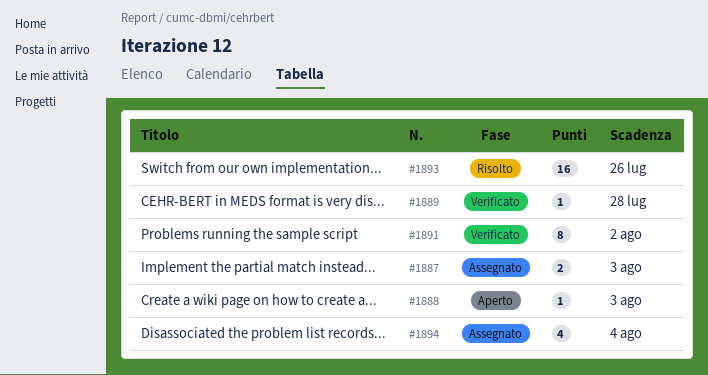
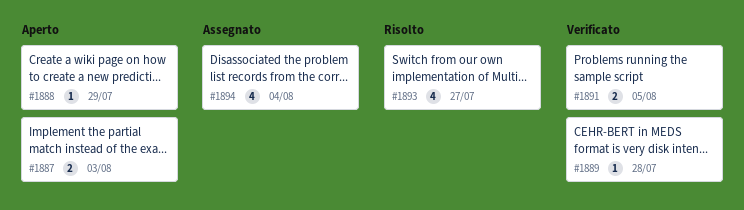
#1887, status: Assegnato -> Aperto
#1888, due: Aug 3 -> Jul 29
#1891, estimate: 8 -> 2
#1891, due: Aug 2 -> Aug 5
#1893, estimate: 16 -> 4
#1893, due: Jul 26 -> Jul 27

